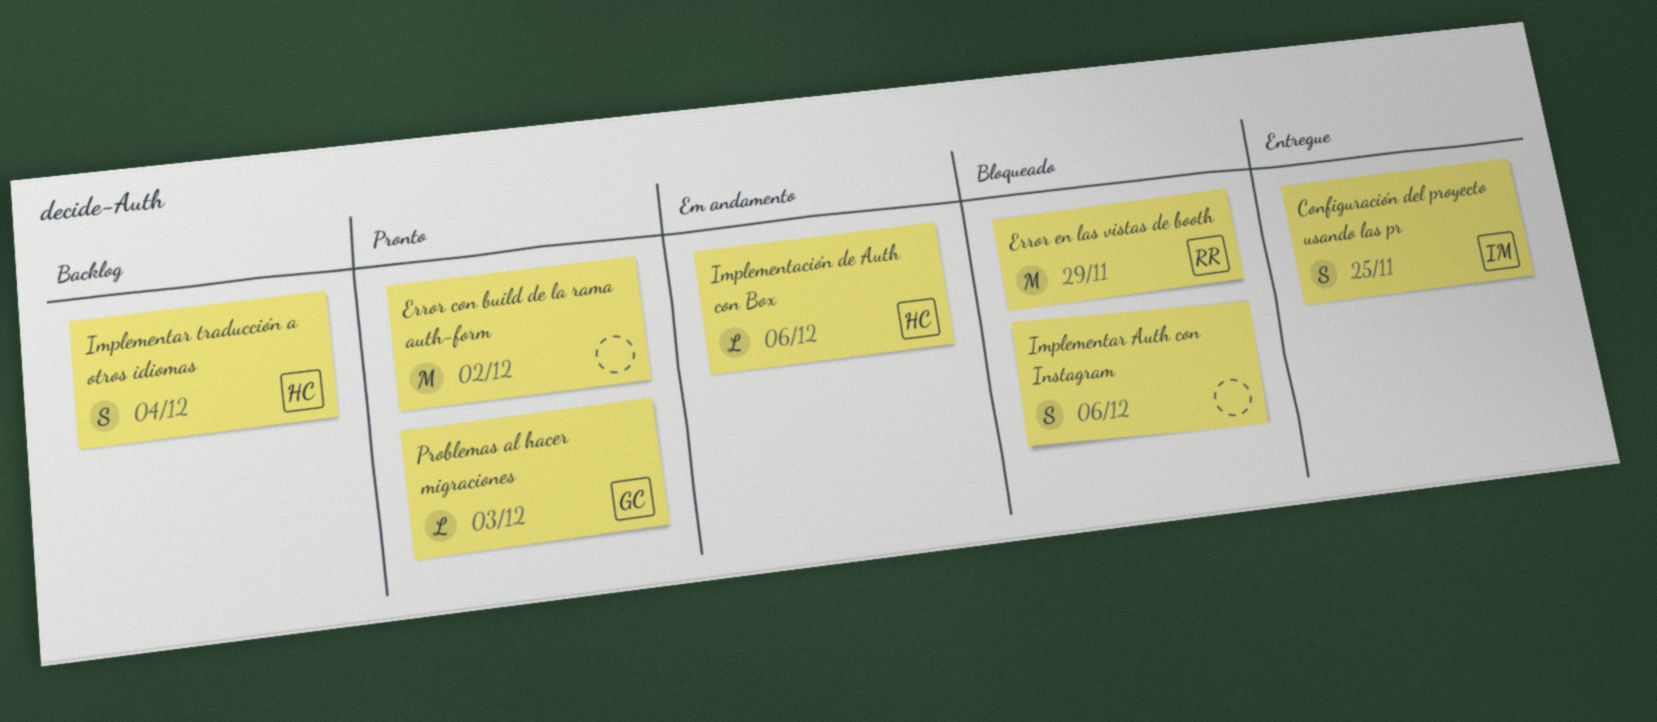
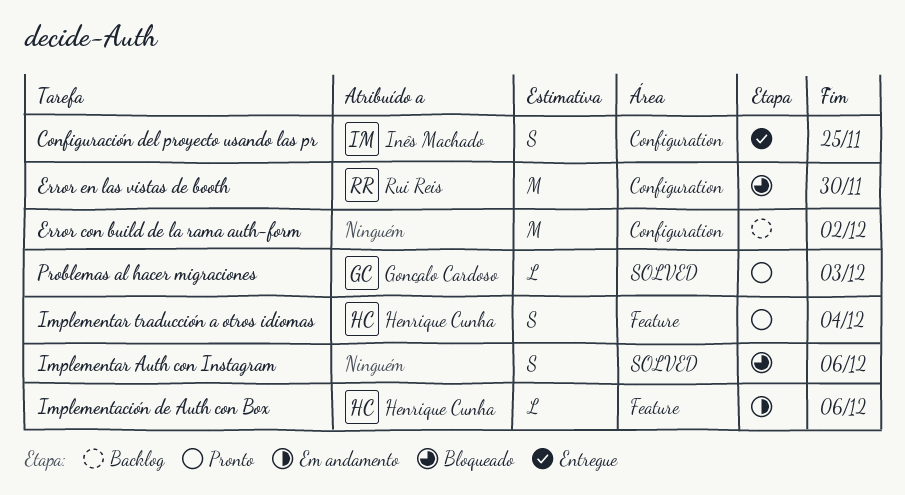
Error con build de la rama auth-form, status: Pronto -> Backlog
Error en las vistas de booth, due: Nov 29 -> Nov 30
Implementar traducción a otros idiomas, status: Backlog -> Pronto

